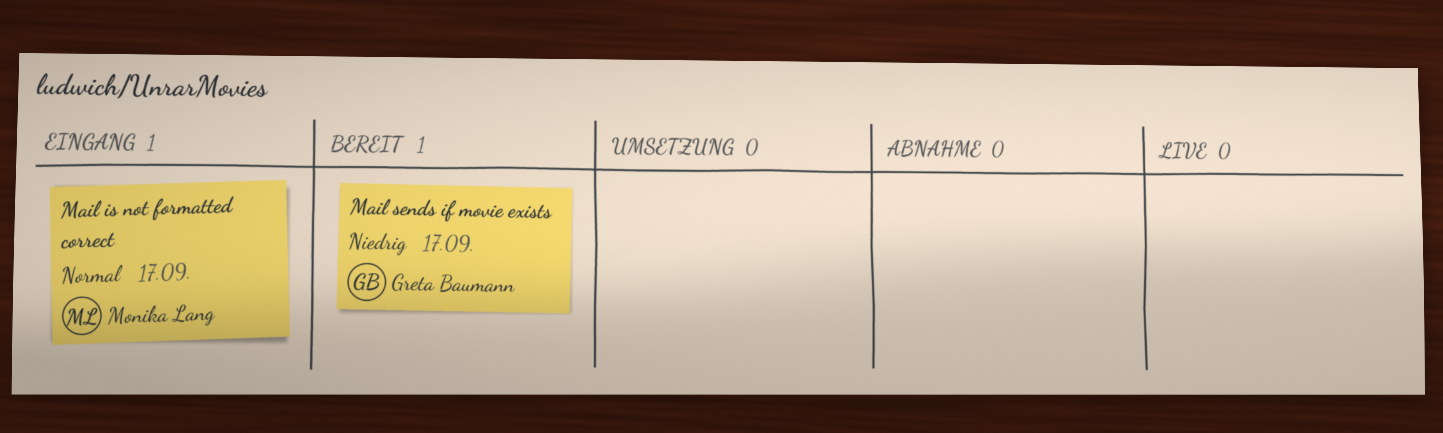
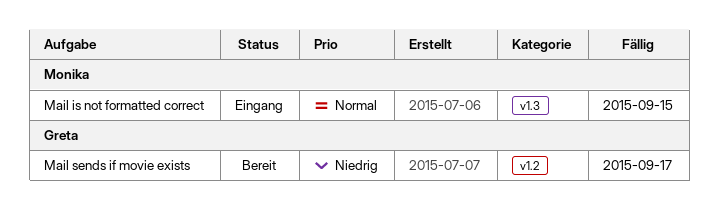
Mail is not formatted correct, due: Sep 17 -> Sep 15

